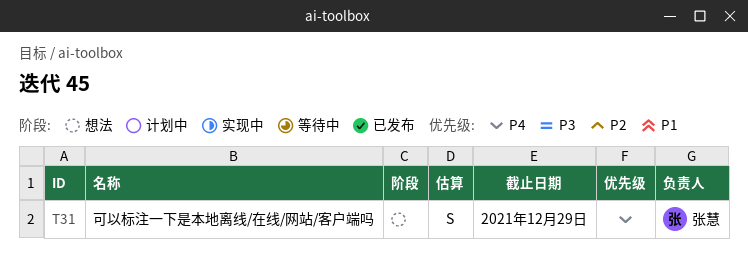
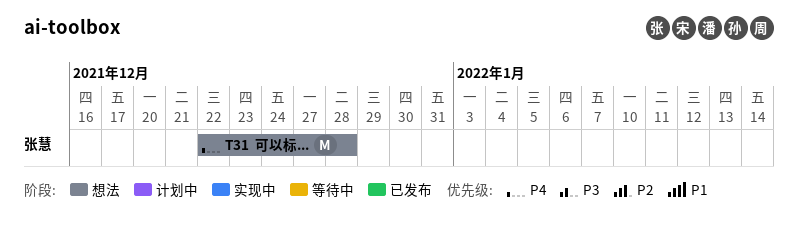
T31, estimate: S -> M
T31, due: Dec 29 -> Dec 28

